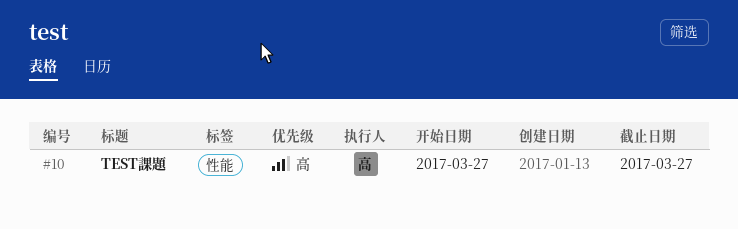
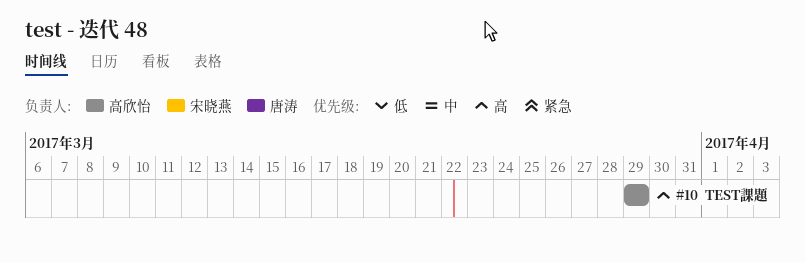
#10, start: Mar 27 -> Mar 29
#10, due: Mar 27 -> Mar 29

